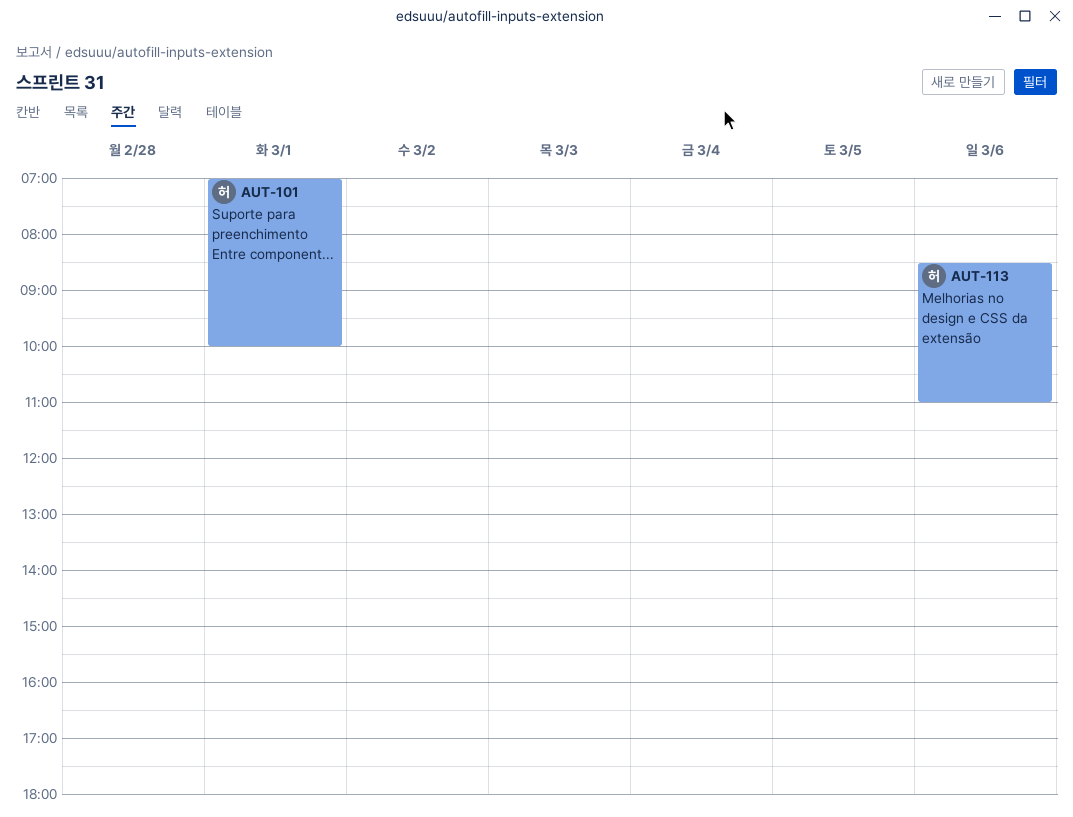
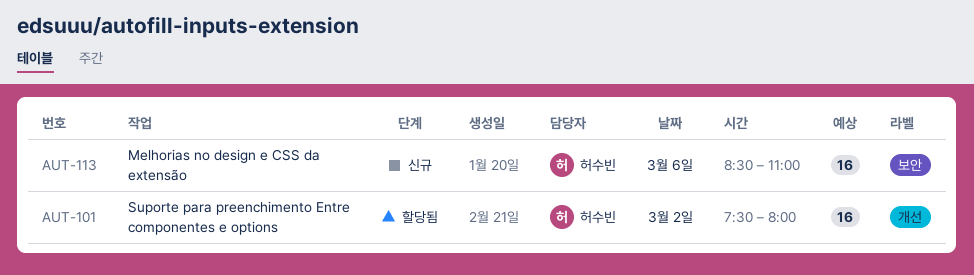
AUT-101, day: Mar 1 -> Mar 2
AUT-101, begins: 07:00 -> 07:30
AUT-101, ends: 10:00 -> 08:00

